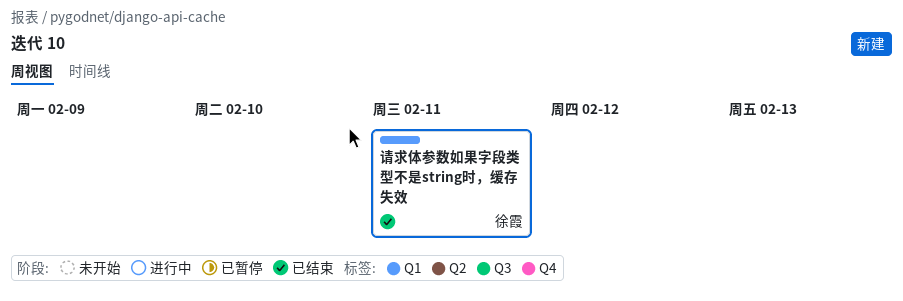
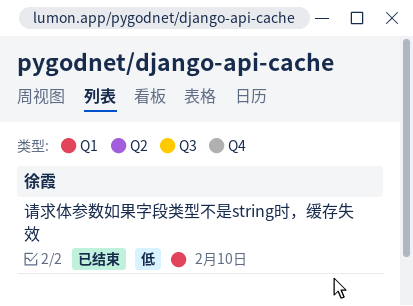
请求体参数如果字段类型不是string时，缓存失效, due: Feb 11 -> Feb 10

